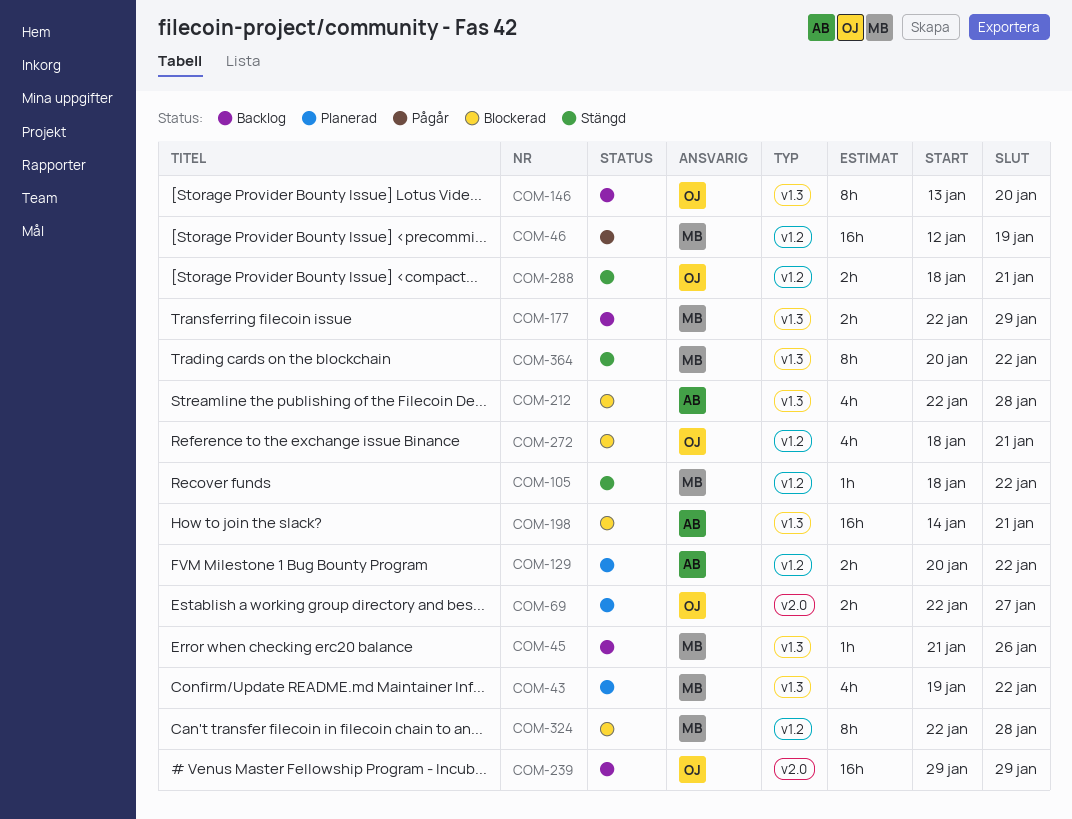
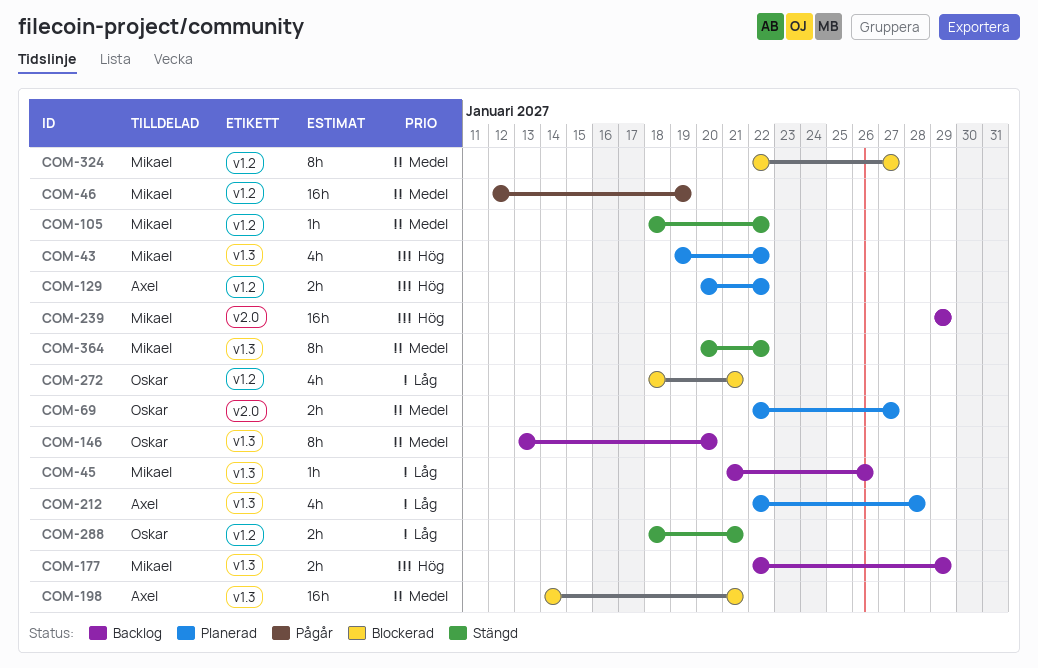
COM-212, status: Blockerad -> Planerad
COM-239, owner: Oskar -> Mikael
COM-324, due: Jan 28 -> Jan 27

